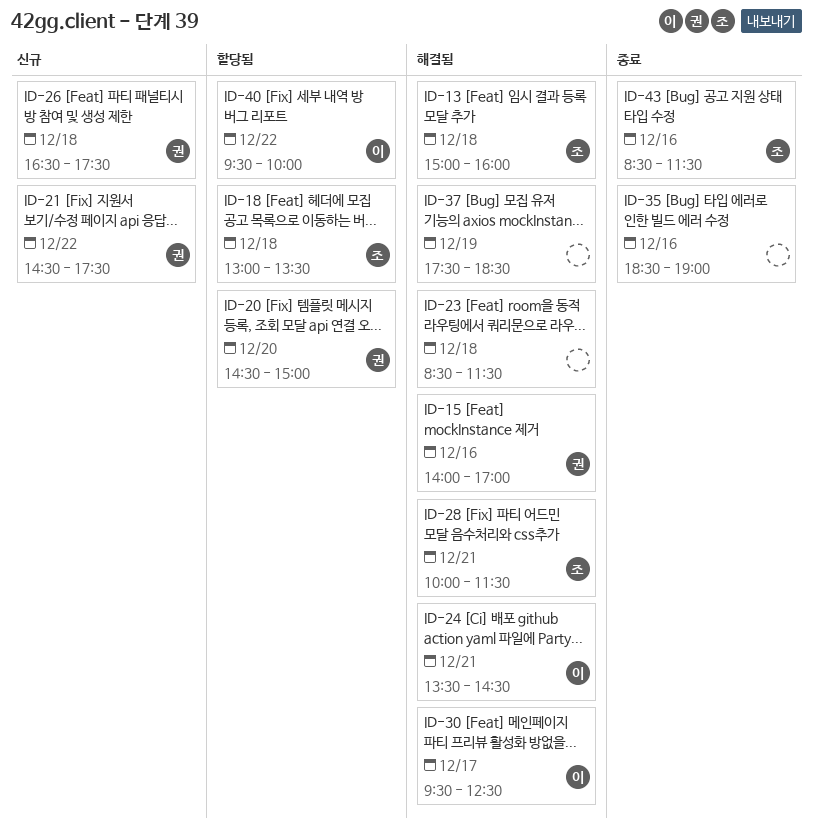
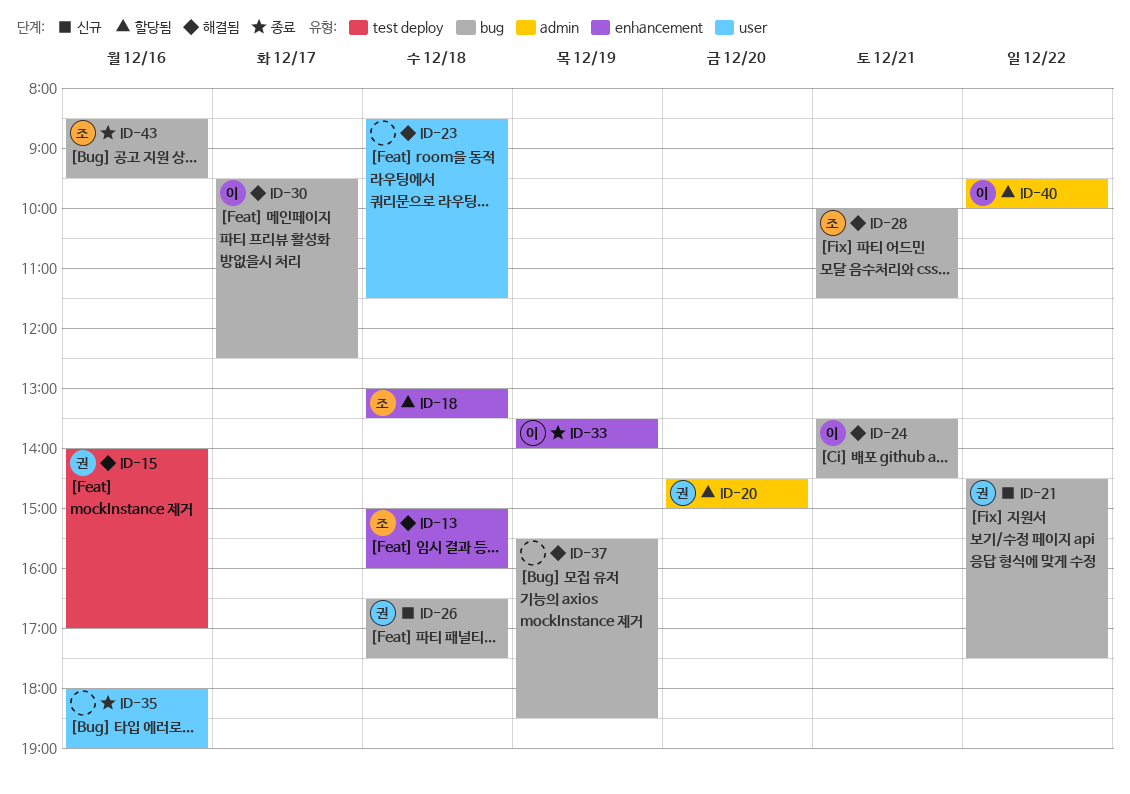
ID-33: none -> present
ID-35, begins: 18:30 -> 18:00
ID-37, begins: 17:30 -> 15:30
ID-43, ends: 11:30 -> 09:30

